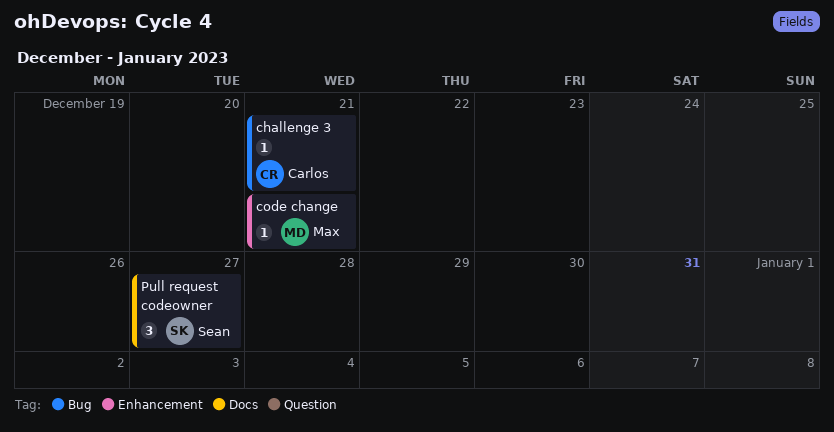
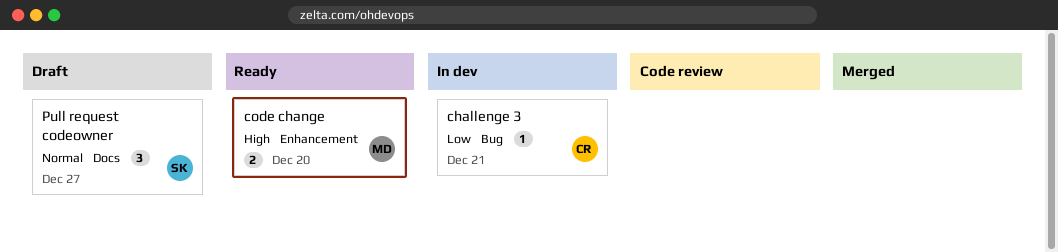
code change, estimate: 1 -> 2
code change, due: Dec 21 -> Dec 20

